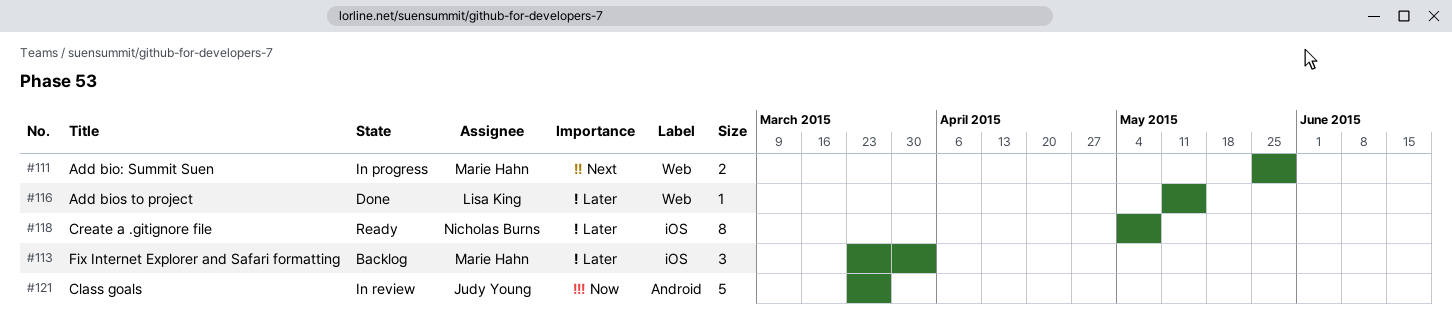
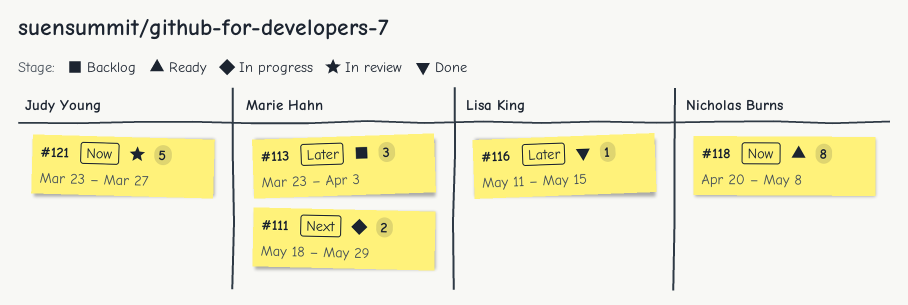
#111, start: May 25 -> May 18
#118, priority: Later -> Now
#118, start: May 4 -> Apr 20

